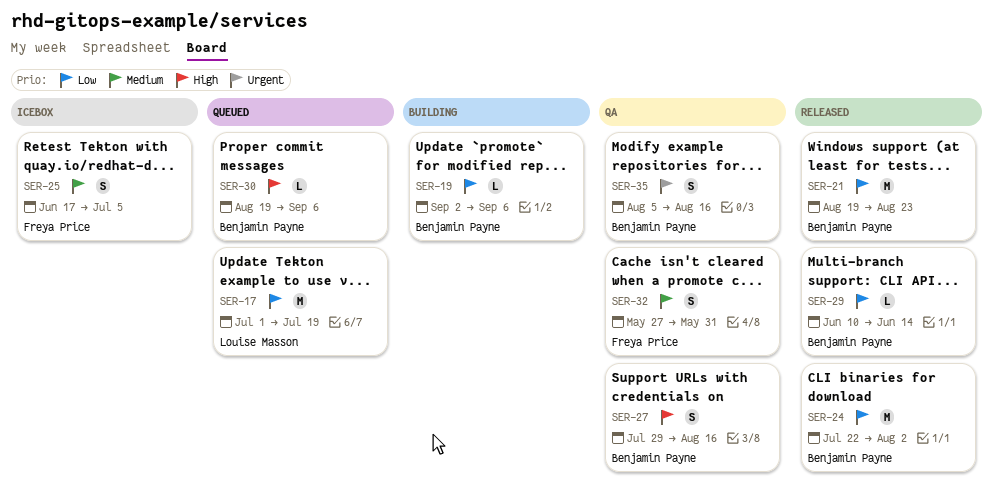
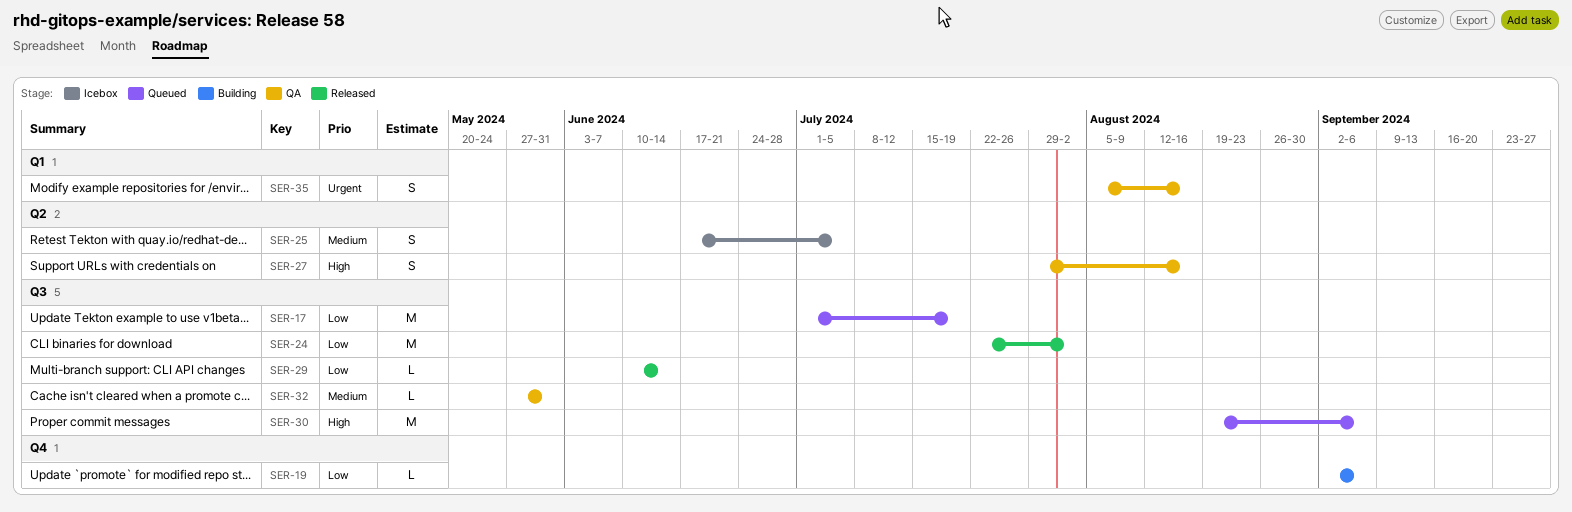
SER-21: present -> none
SER-30, estimate: L -> M
SER-32, estimate: S -> L

